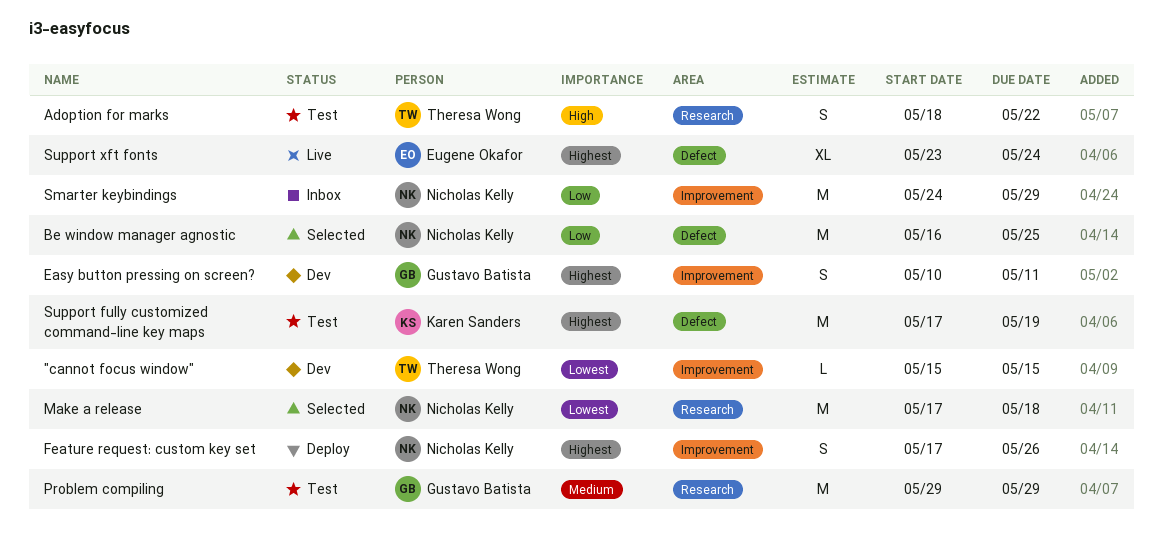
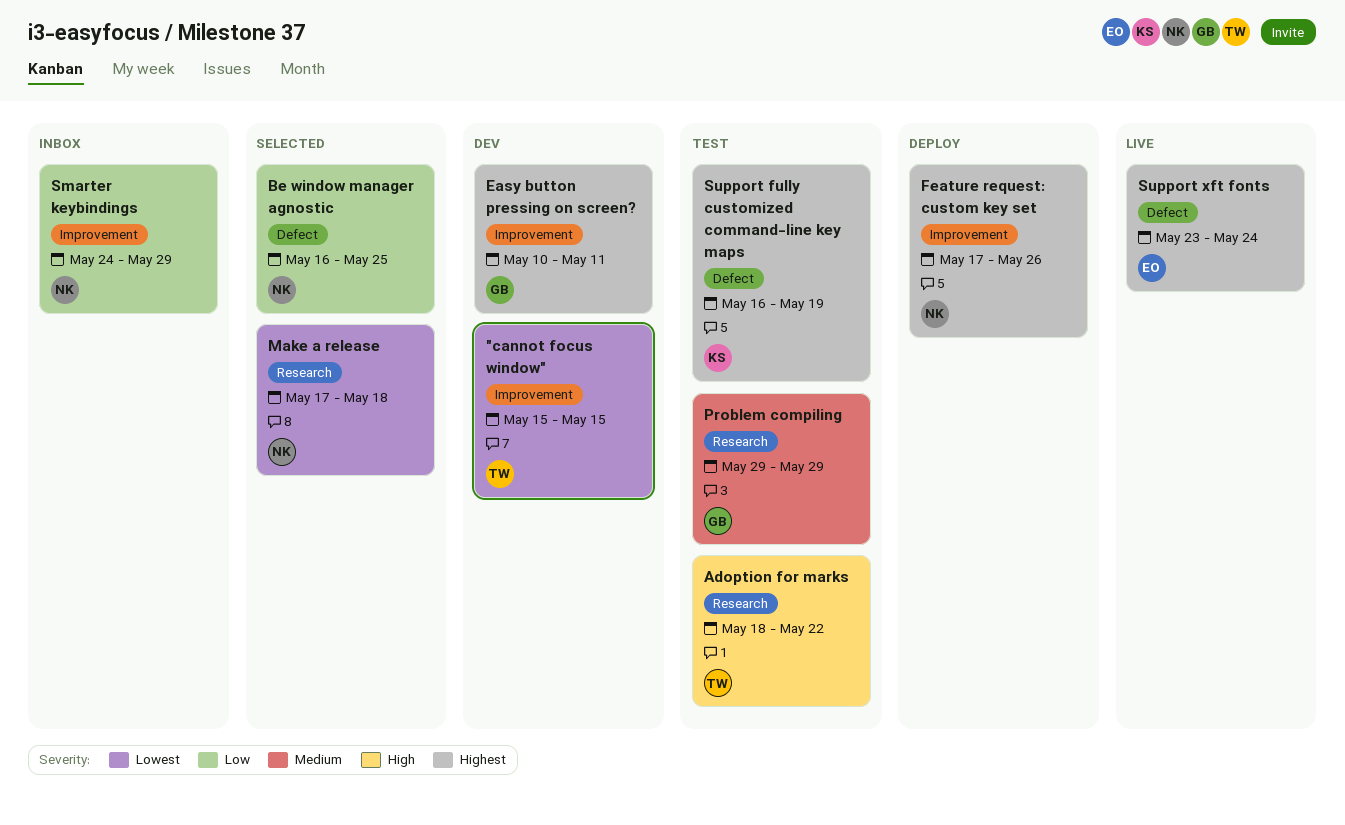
Support fully customized command-line key maps, start: May 17 -> May 16

